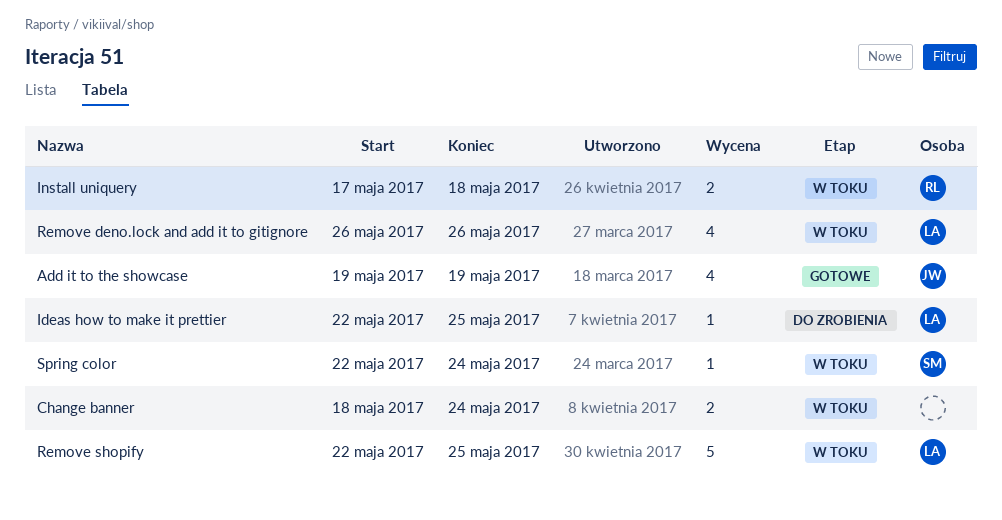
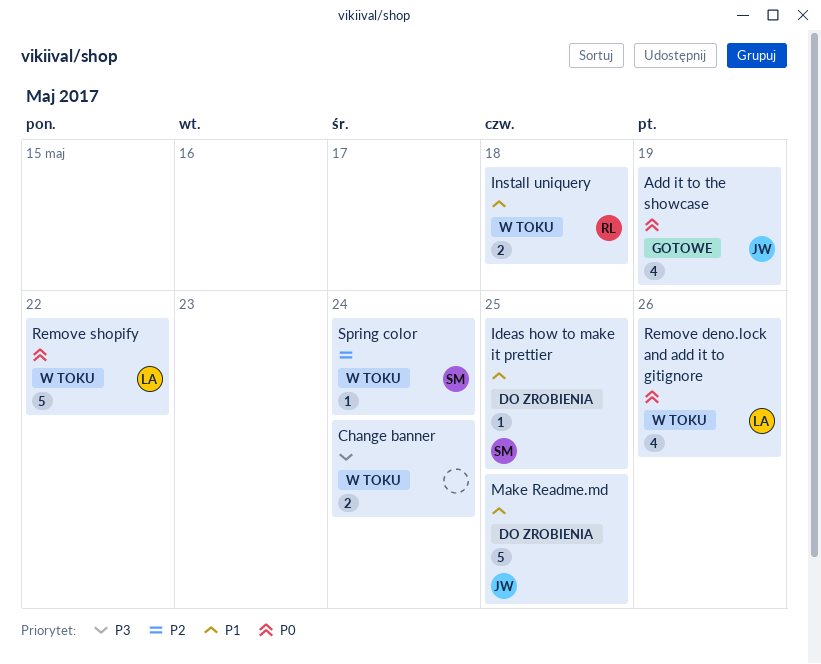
Ideas how to make it prettier, owner: LA -> SM
Make Readme.md: none -> present
Remove shopify, due: May 25 -> May 22

